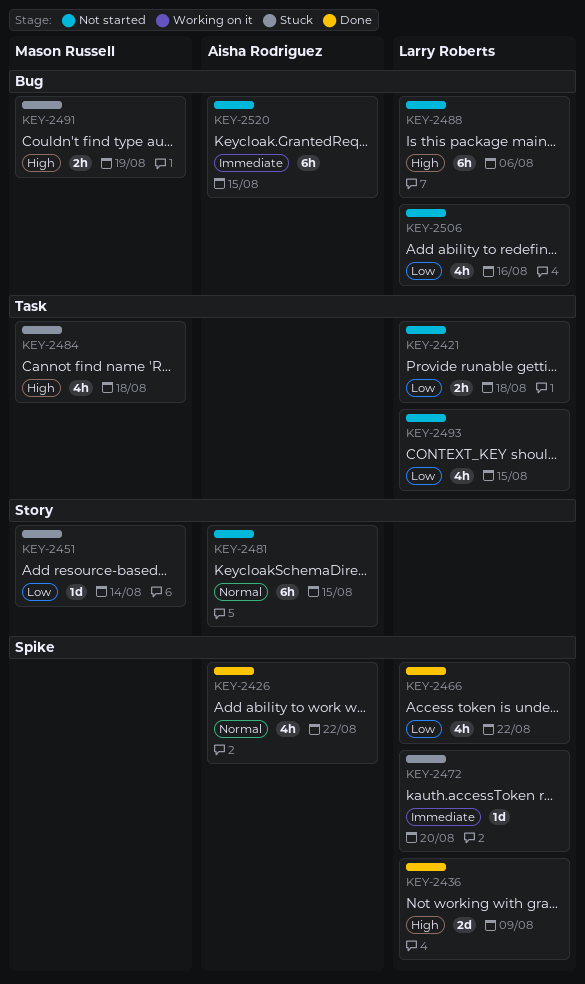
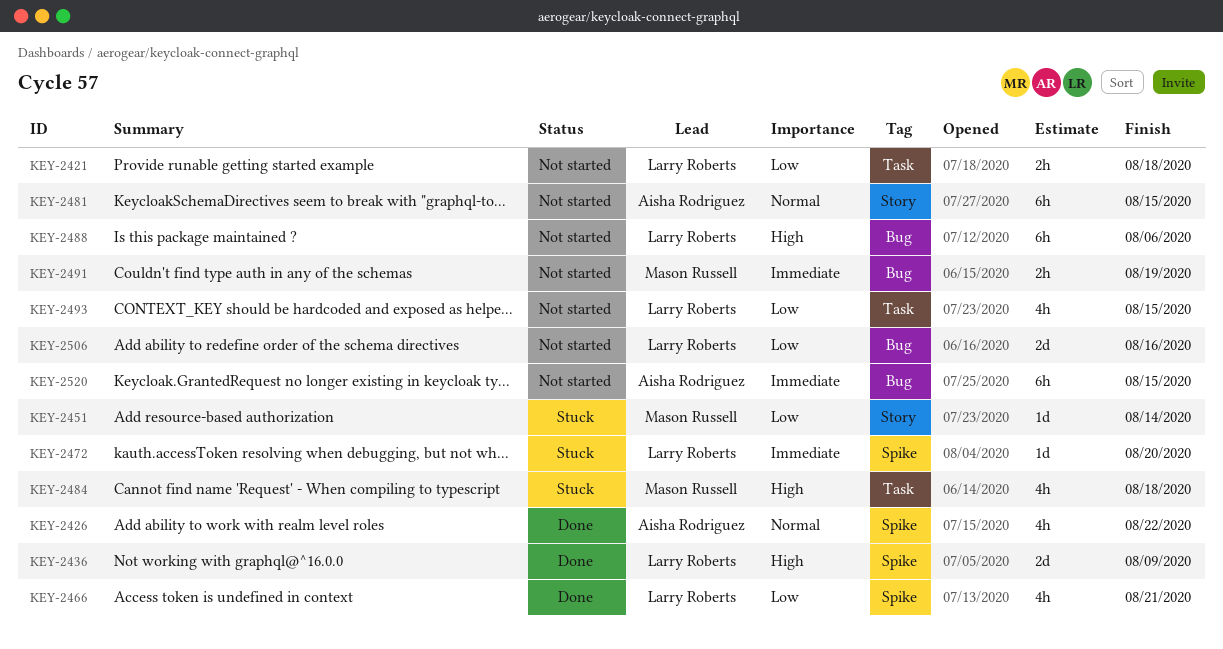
KEY-2466, due: Aug 22 -> Aug 21
KEY-2491, status: Stuck -> Not started
KEY-2491, priority: High -> Immediate
KEY-2506, estimate: 4h -> 2d

